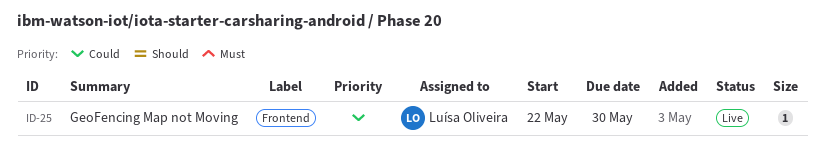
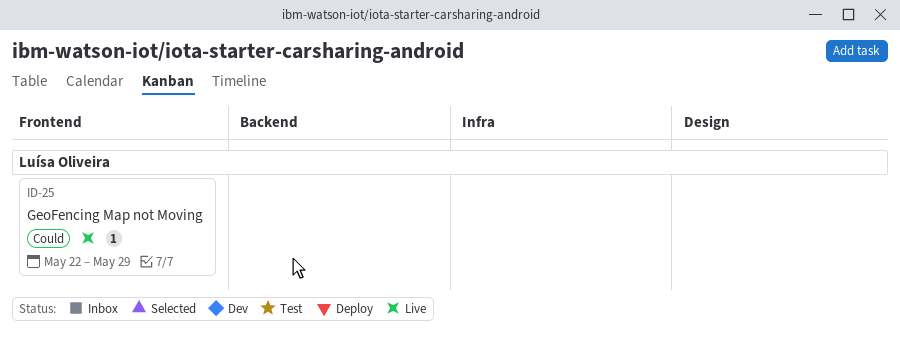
ID-25, due: May 30 -> May 29

